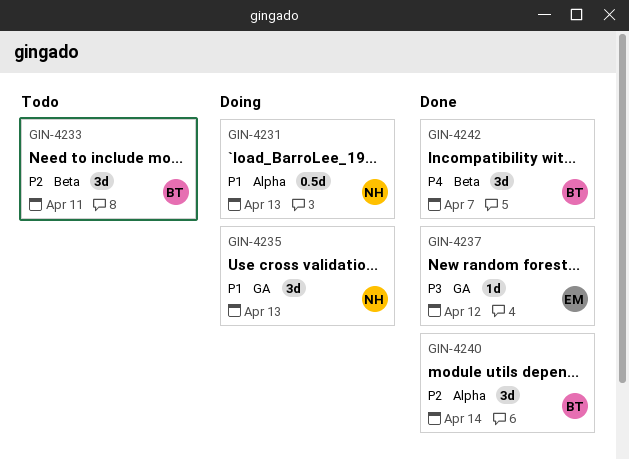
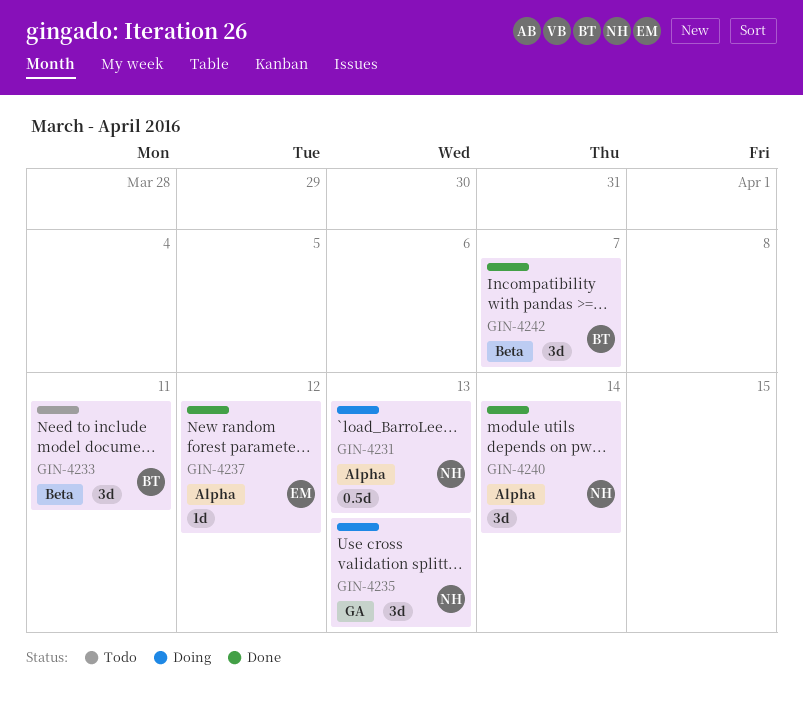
GIN-4237, label: GA -> Alpha
GIN-4240, owner: BT -> NH

